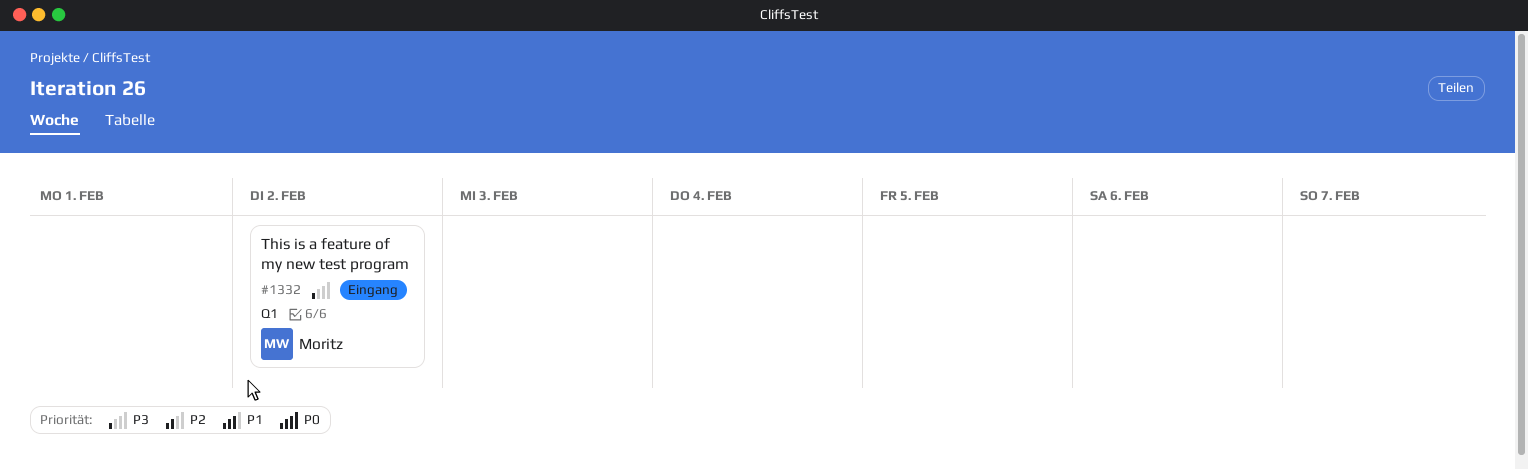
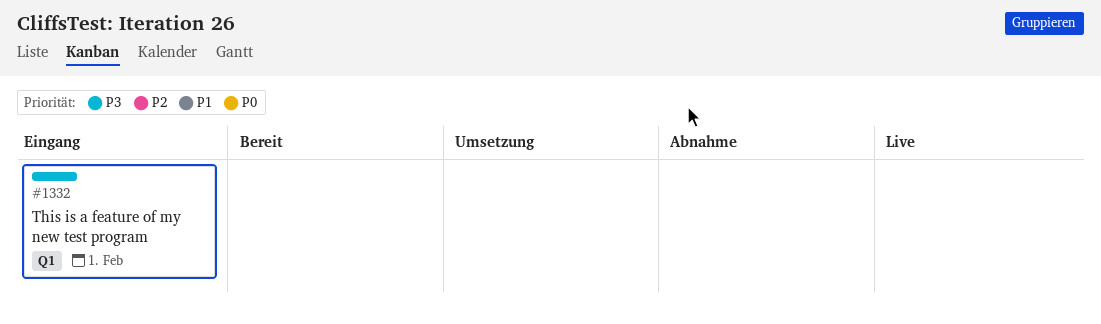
#1332, due: Feb 2 -> Feb 1

